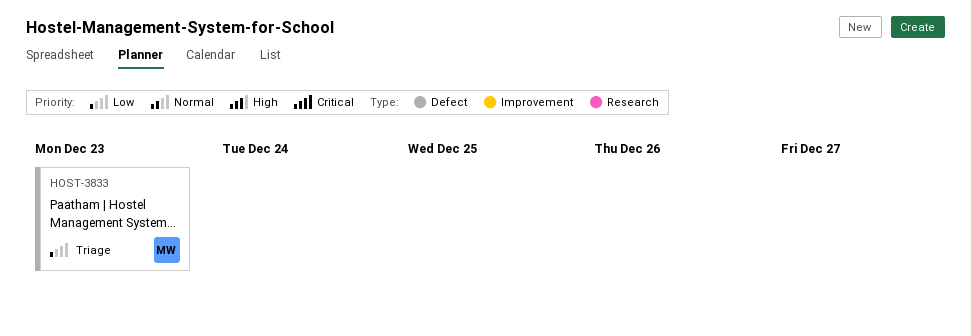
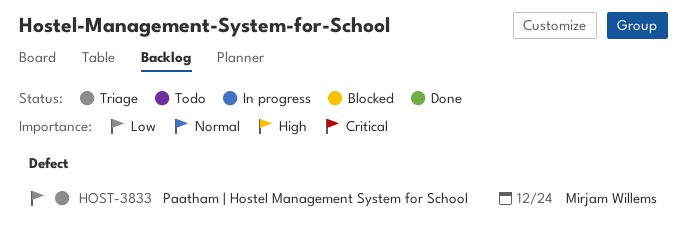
HOST-3833, due: Dec 23 -> Dec 24

